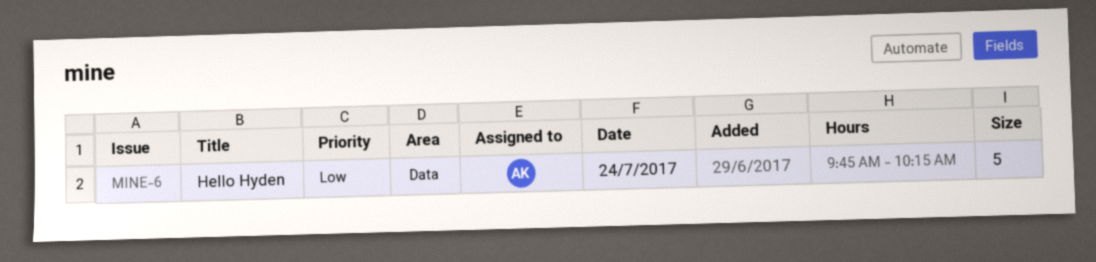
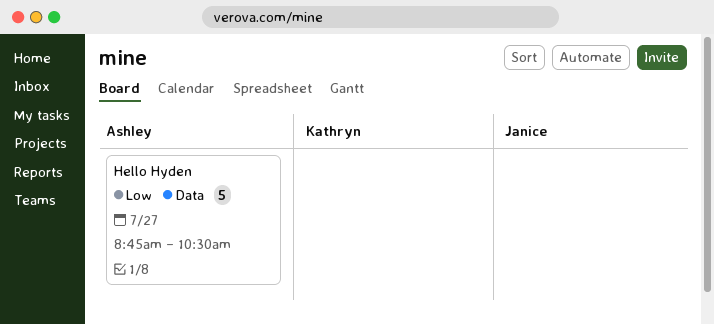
Hello Hyden, day: Jul 24 -> Jul 27
Hello Hyden, begins: 09:45 -> 08:45
Hello Hyden, ends: 10:15 -> 10:30

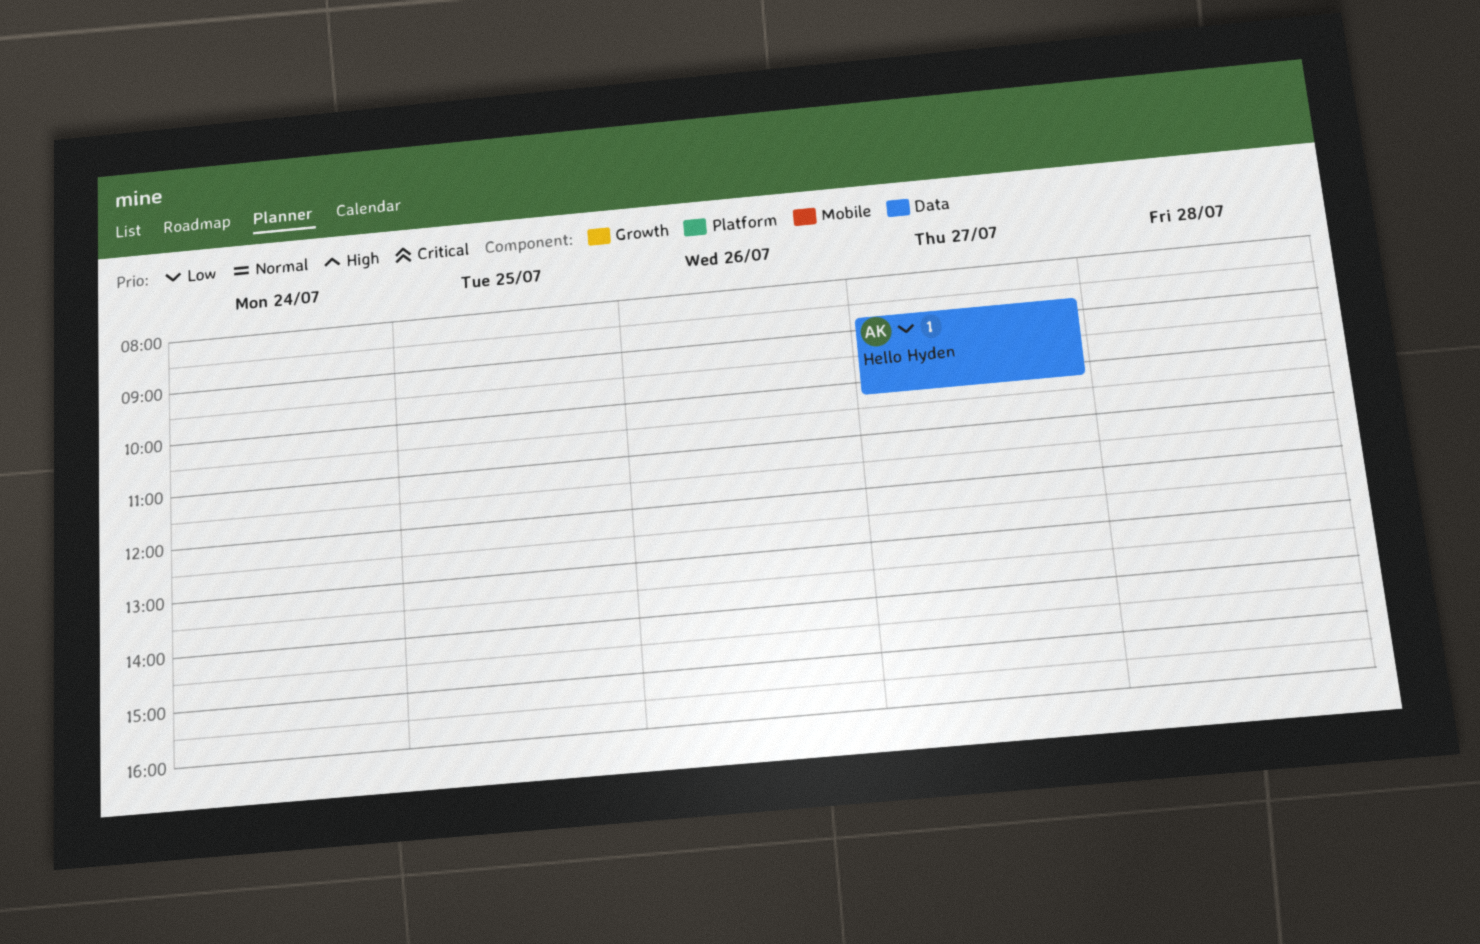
Hello Hyden, estimate: 5 -> 1
Hello Hyden, ends: 10:30 -> 10:15

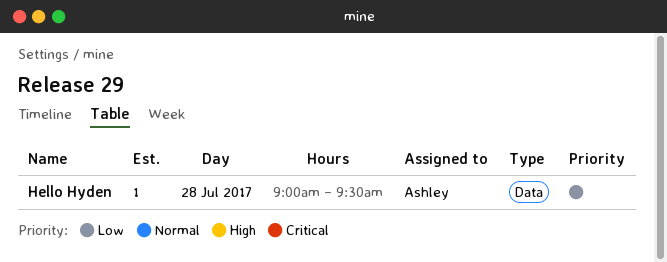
Hello Hyden, day: Jul 27 -> Jul 28
Hello Hyden, begins: 08:45 -> 09:00
Hello Hyden, ends: 10:15 -> 09:30

